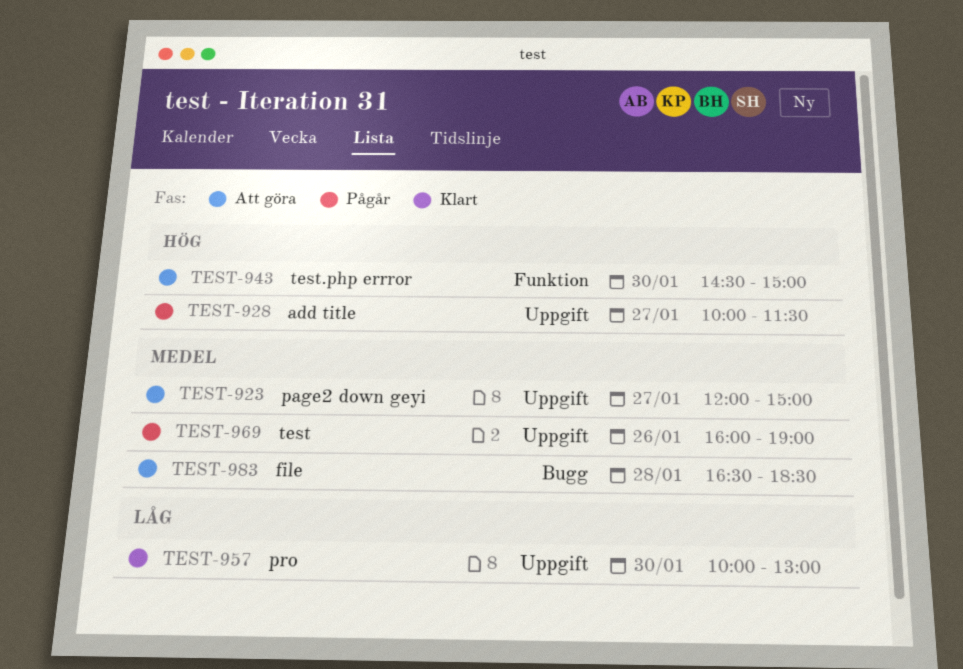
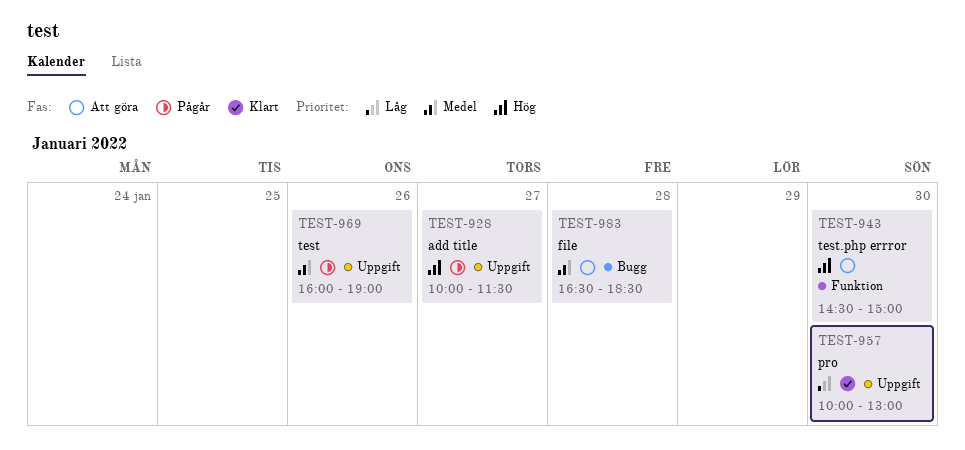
TEST-923: present -> none

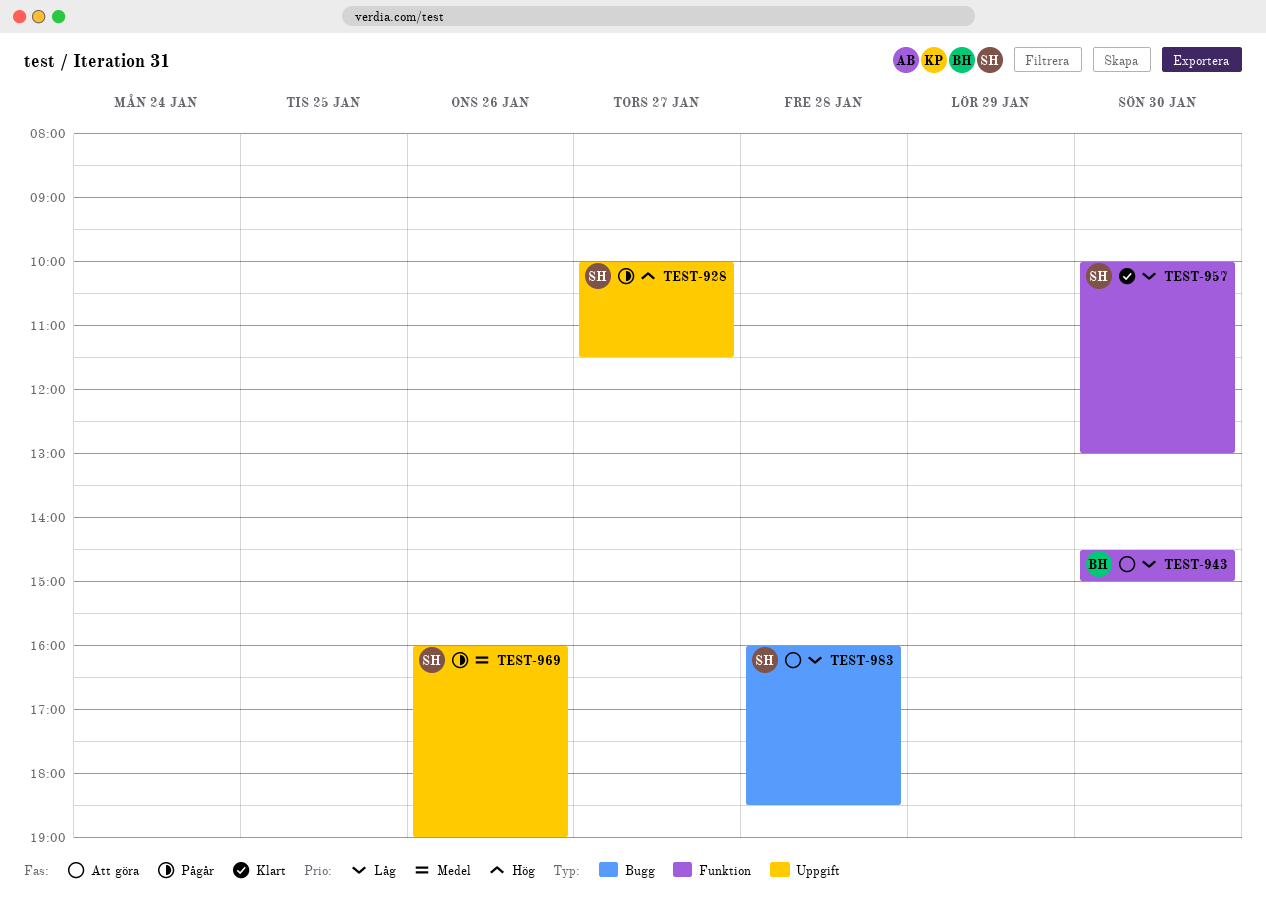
TEST-943, priority: Hög -> Låg
TEST-957, label: Uppgift -> Funktion
TEST-983, priority: Medel -> Låg
TEST-983, begins: 16:30 -> 16:00

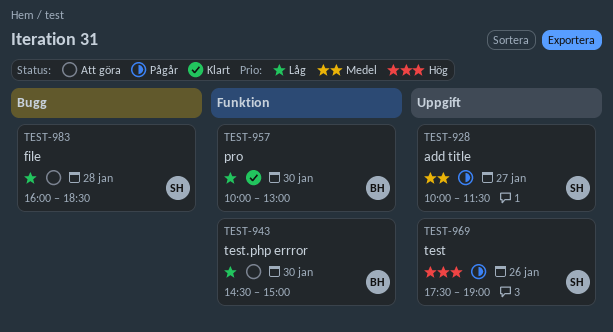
TEST-928, priority: Hög -> Medel
TEST-957, owner: SH -> BH
TEST-969, priority: Medel -> Hög
TEST-969, begins: 16:00 -> 17:30

